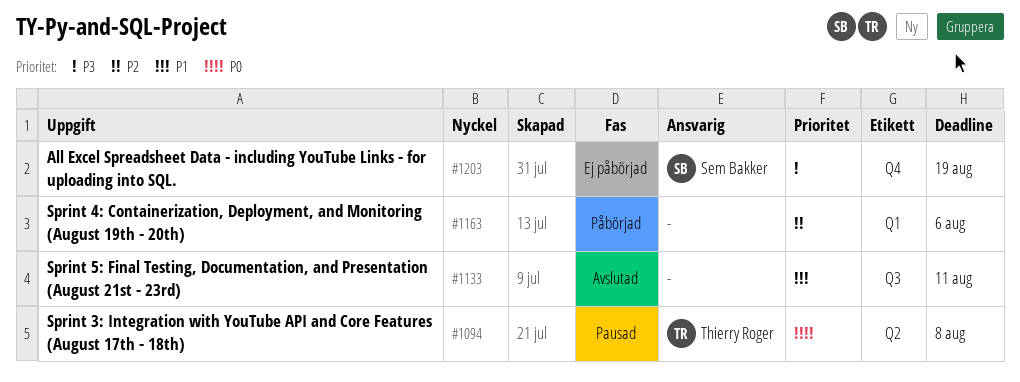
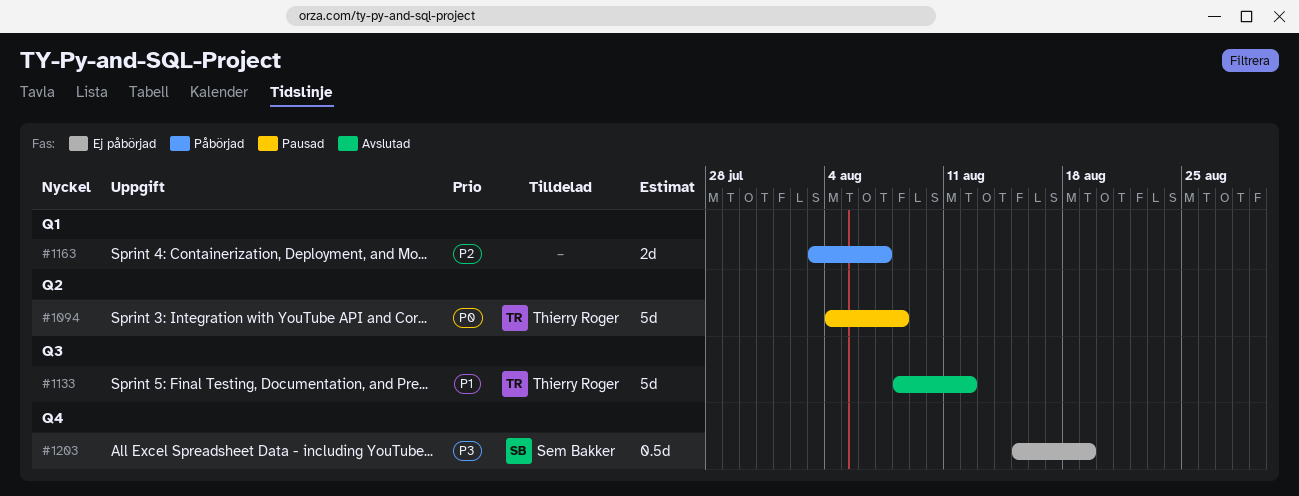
#1133, owner: none -> Thierry Roger
#1133, due: Aug 11 -> Aug 12
#1163, due: Aug 6 -> Aug 7

